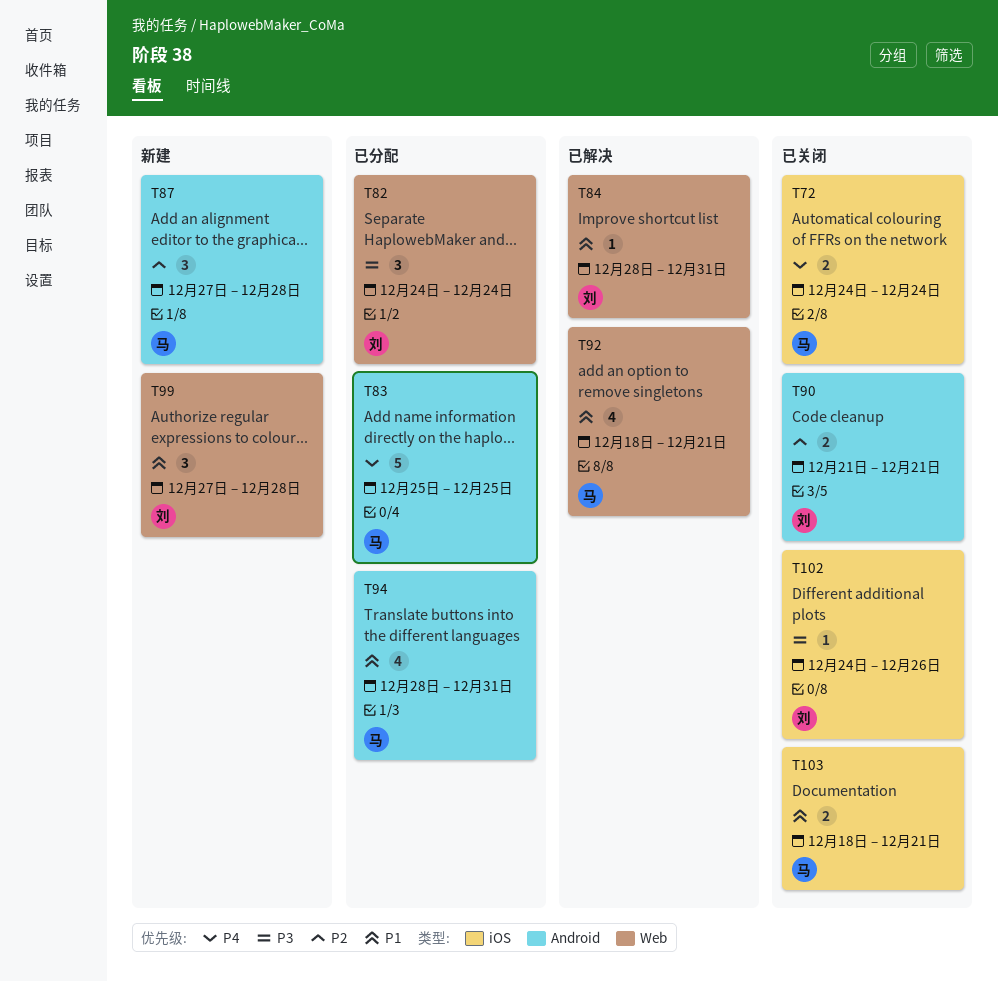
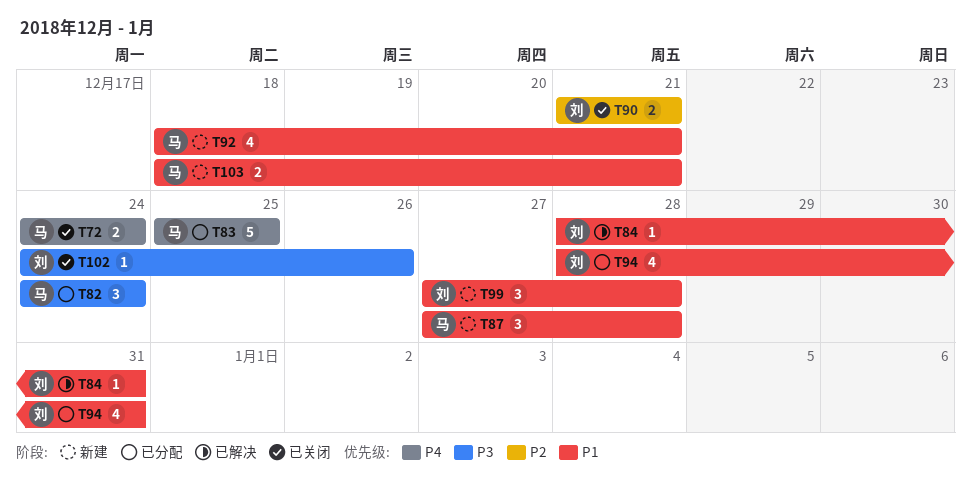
T82, owner: 刘 -> 马
T87, priority: P2 -> P1
T92, status: 已解决 -> 新建
T94, owner: 马 -> 刘
T103, status: 已关闭 -> 新建

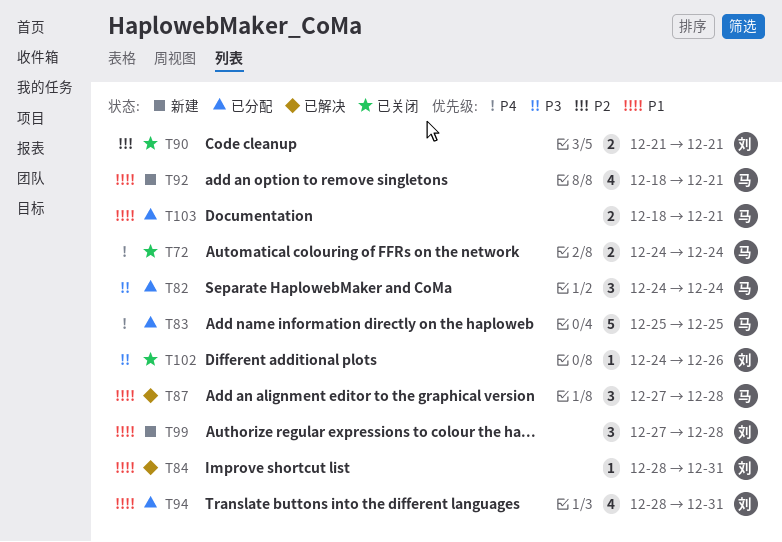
T87, status: 新建 -> 已解决
T103, status: 新建 -> 已分配

